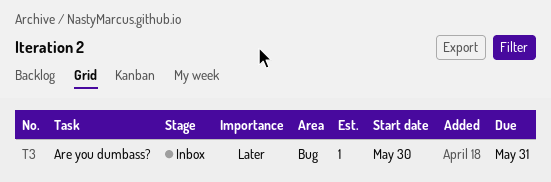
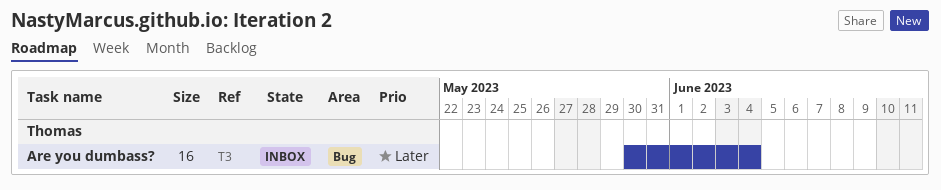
T3, estimate: 1 -> 16
T3, due: May 31 -> Jun 4

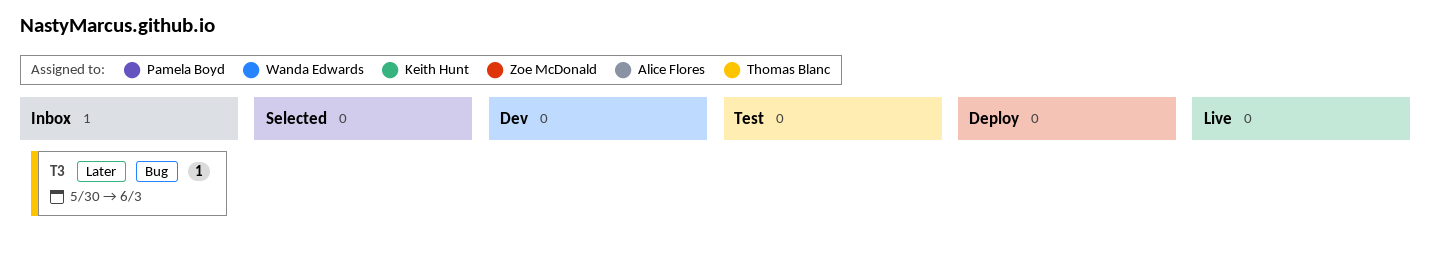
T3, estimate: 16 -> 1
T3, due: Jun 4 -> Jun 3

